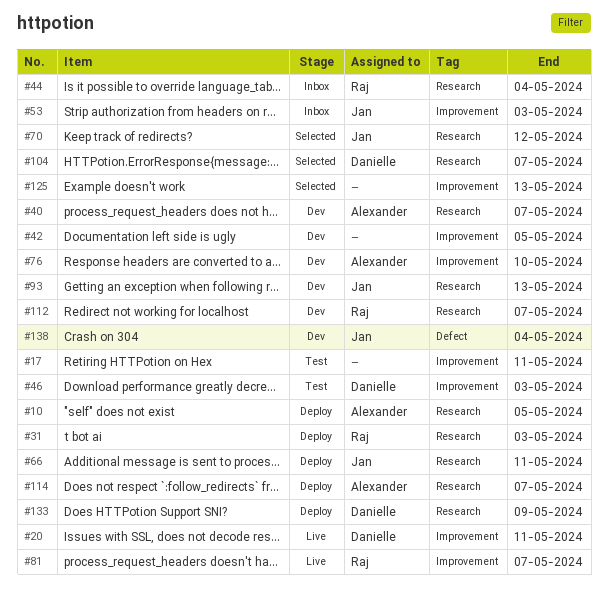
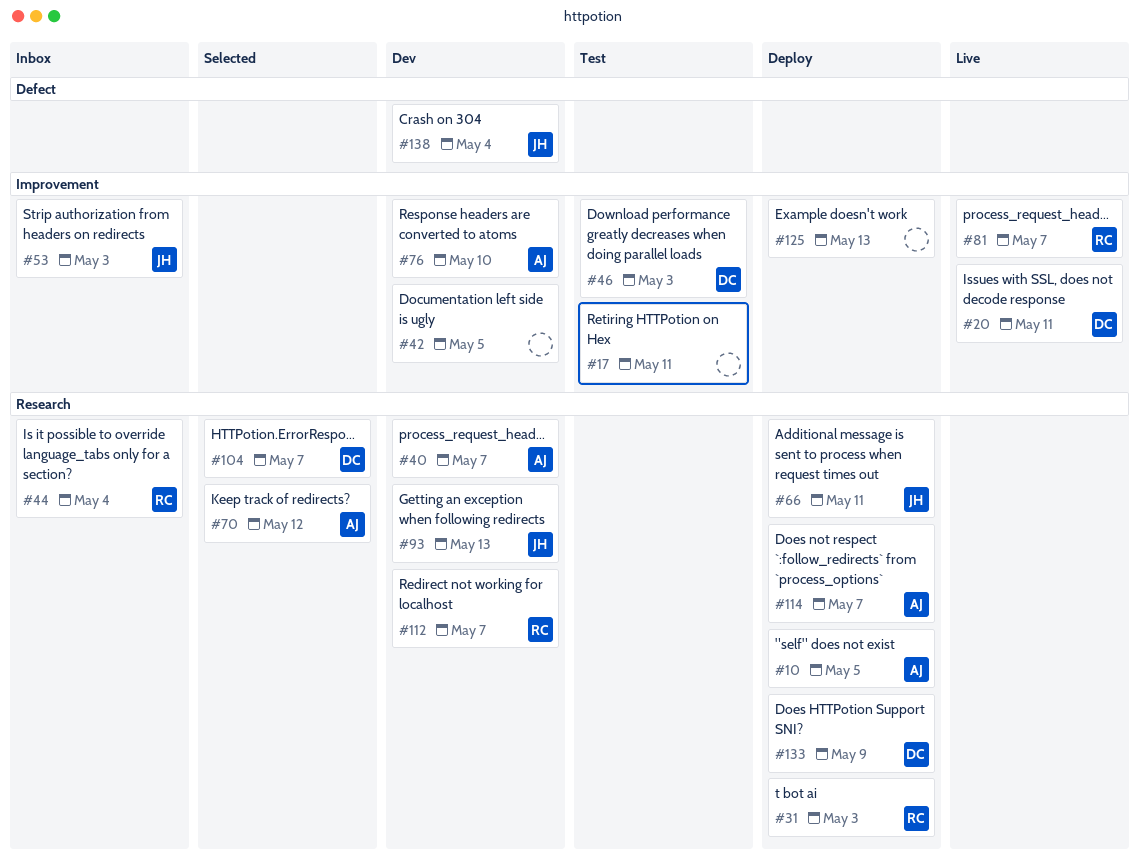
#70, owner: Jan -> Alexander
#125, status: Selected -> Deploy

